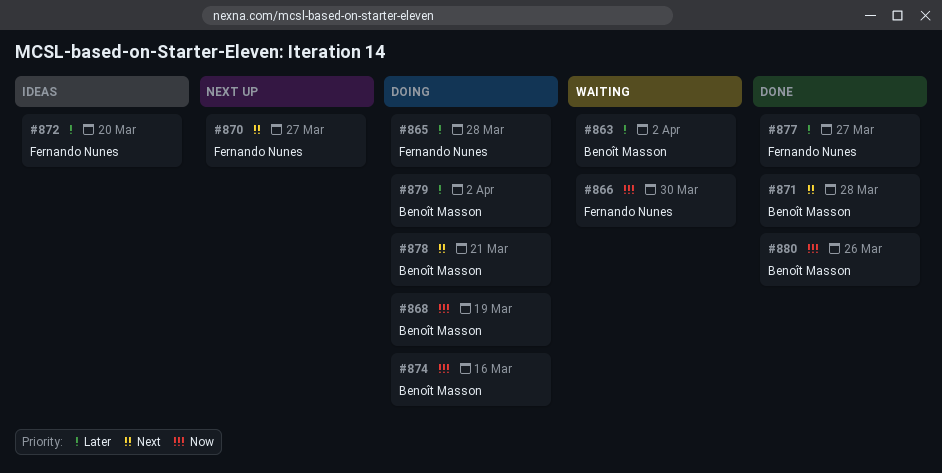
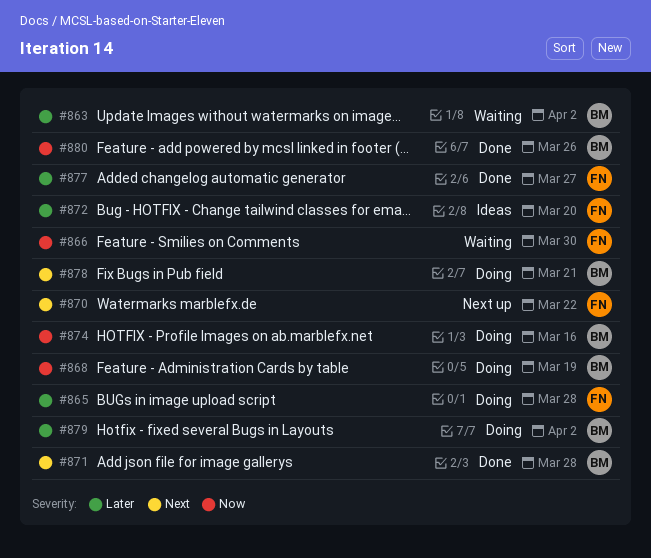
#870, due: Mar 27 -> Mar 22

